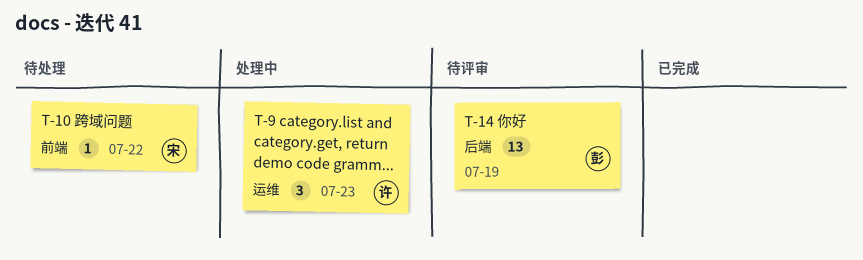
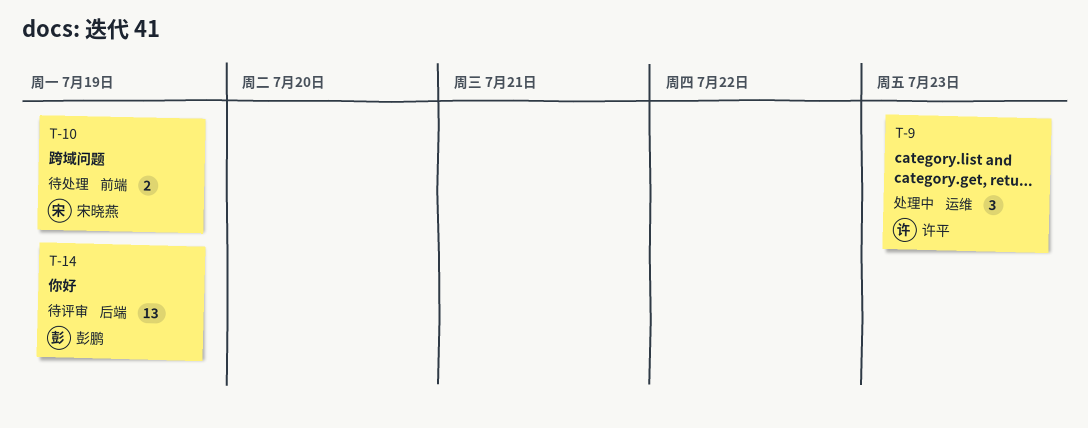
T-10, estimate: 1 -> 2
T-10, due: Jul 22 -> Jul 19

